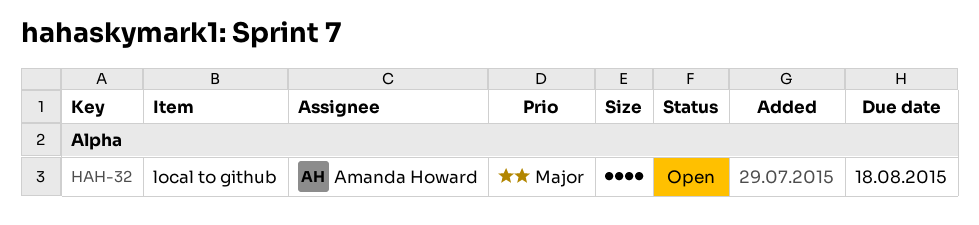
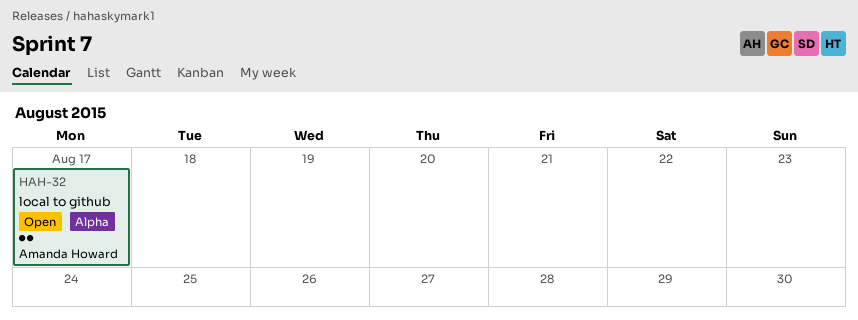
HAH-32, estimate: 4 -> 2
HAH-32, due: Aug 18 -> Aug 17

